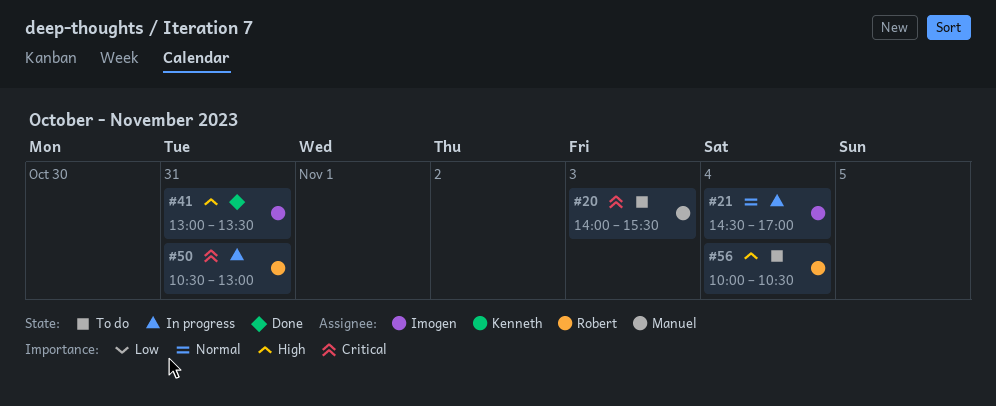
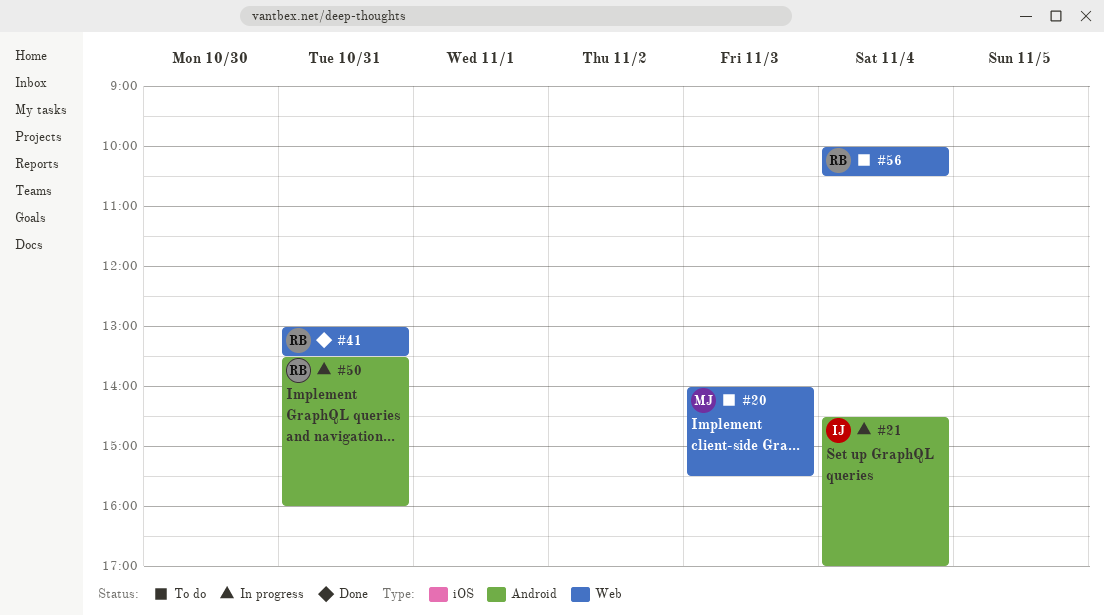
#41, owner: Imogen -> Robert
#50, begins: 10:30 -> 13:30
#50, ends: 13:00 -> 16:00

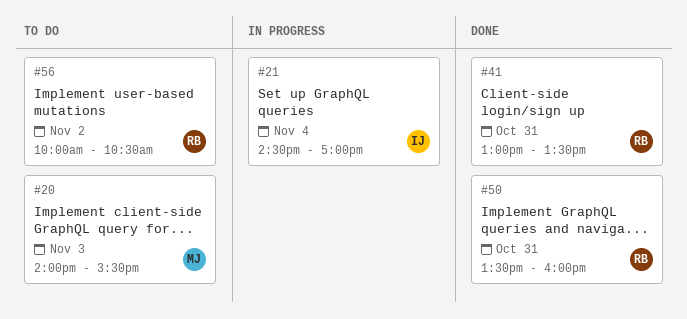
#50, status: In progress -> Done
#56, day: Nov 4 -> Nov 2

